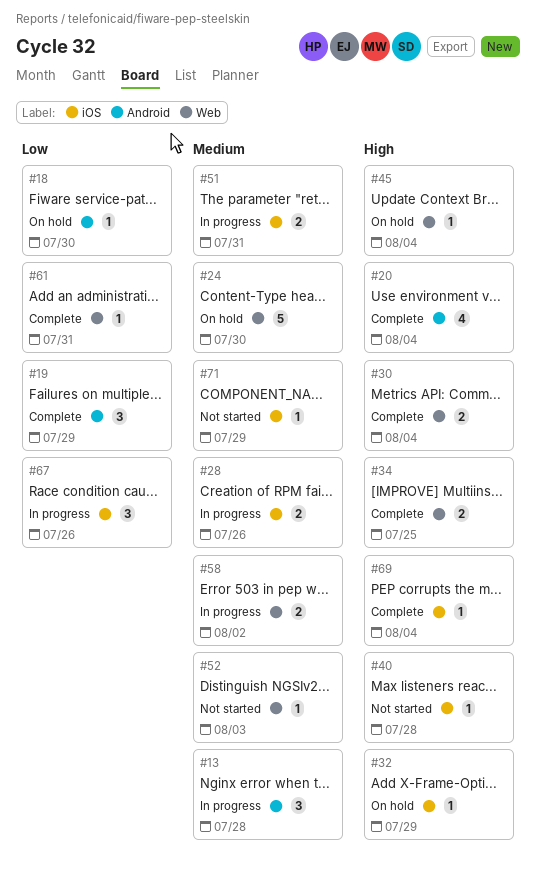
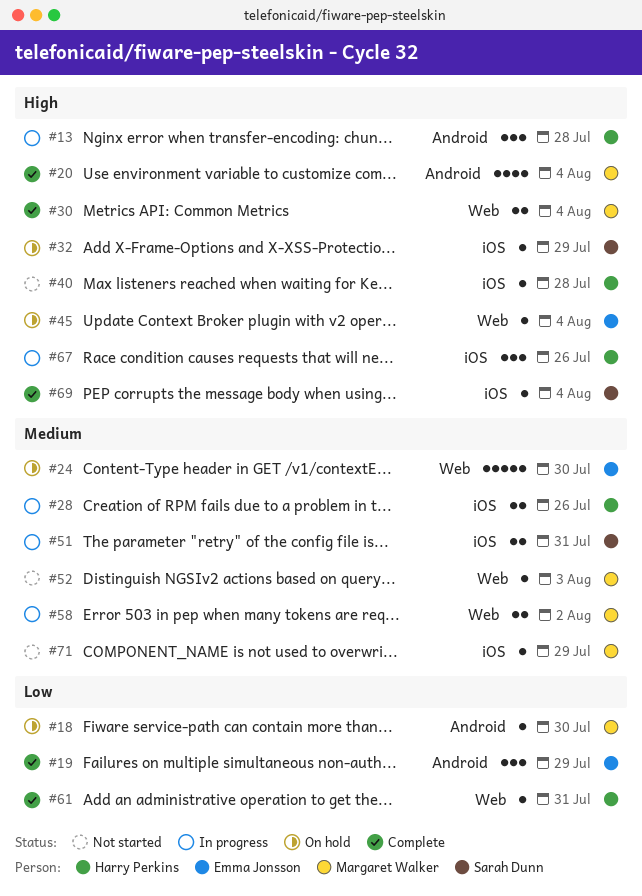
#13, priority: Medium -> High
#34: present -> none
#67, priority: Low -> High

